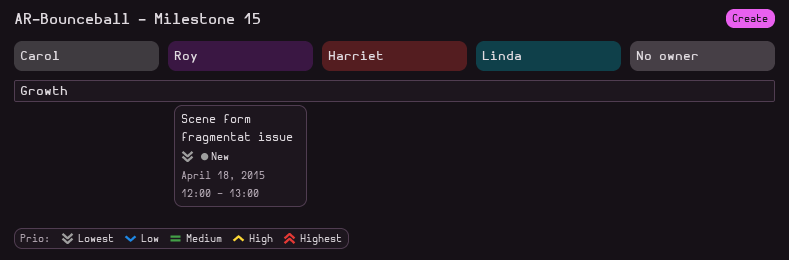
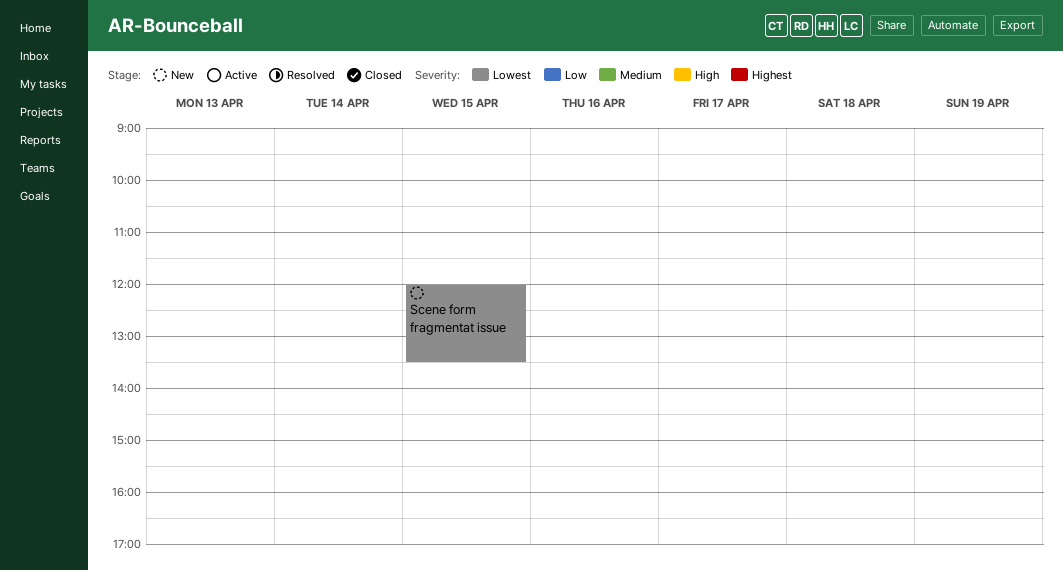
Scene form fragmentat issue, day: Apr 18 -> Apr 15
Scene form fragmentat issue, ends: 13:00 -> 13:30

